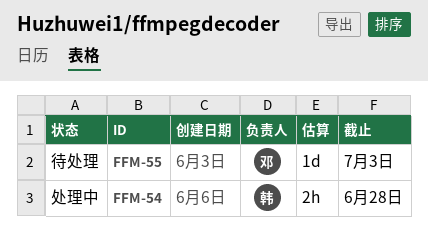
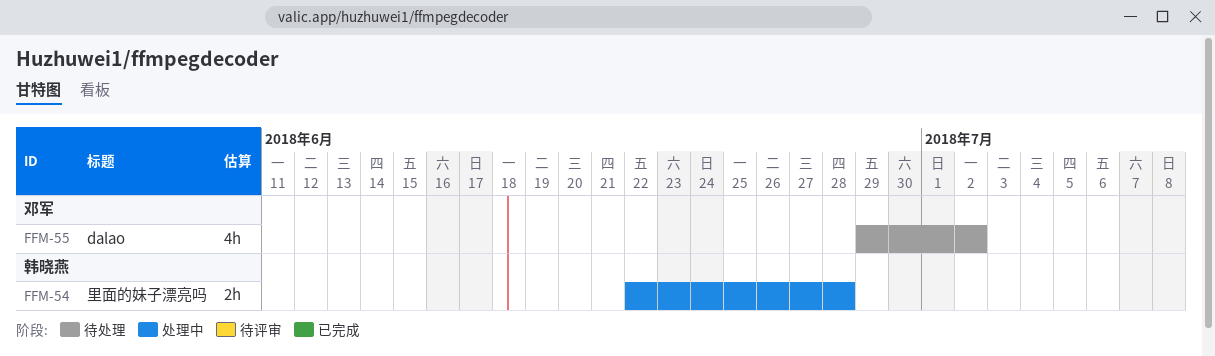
FFM-55, estimate: 1d -> 4h
FFM-55, due: Jul 3 -> Jul 2

